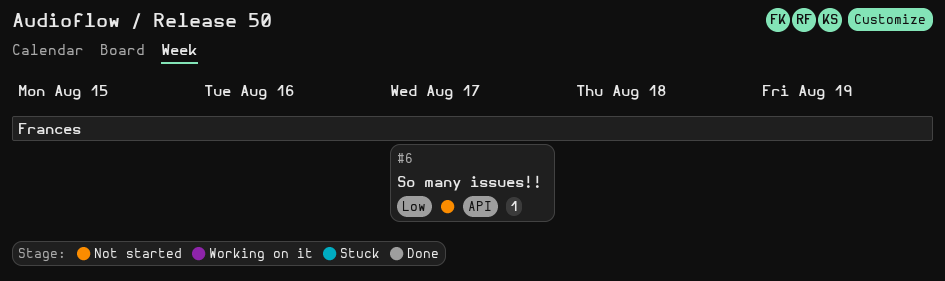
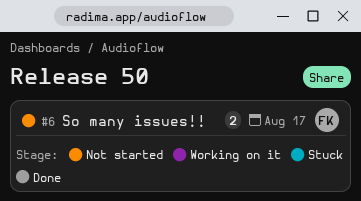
#6, estimate: 1 -> 2

